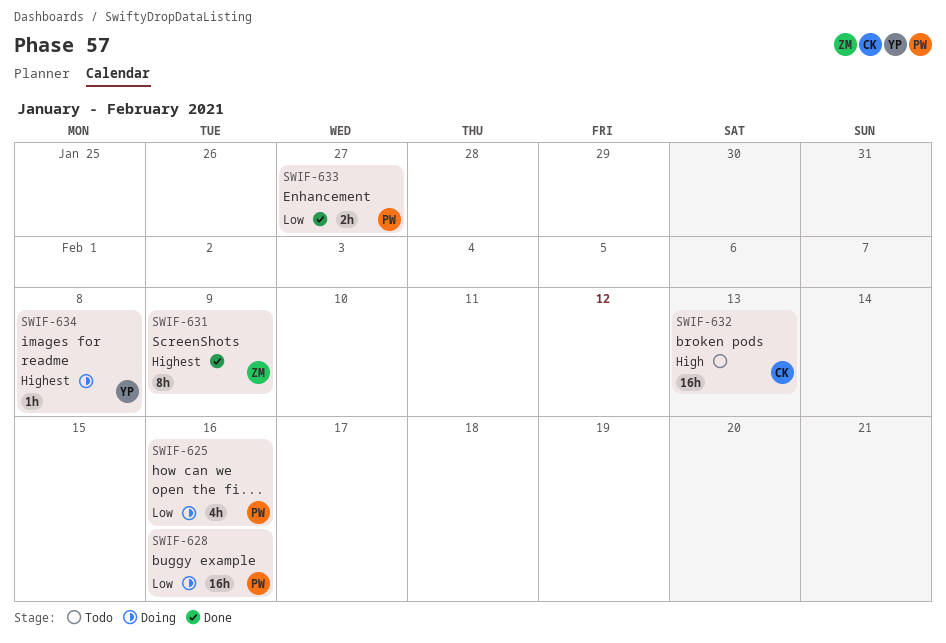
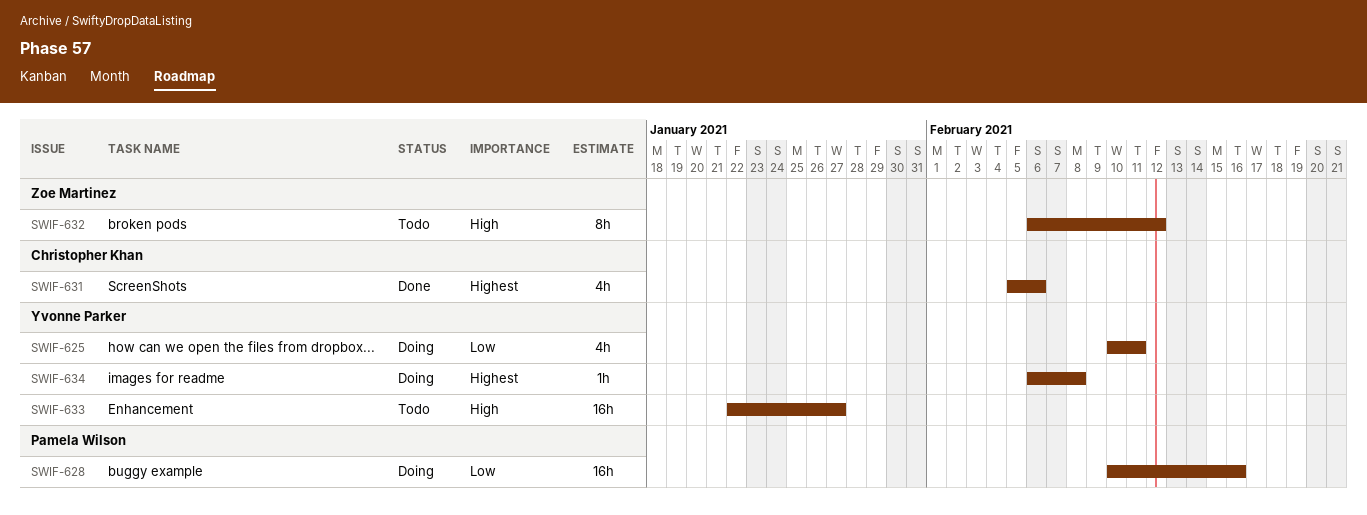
SWIF-625, owner: Pamela Wilson -> Yvonne Parker
SWIF-625, due: Feb 16 -> Feb 11
SWIF-631, owner: Zoe Martinez -> Christopher Khan
SWIF-631, estimate: 8h -> 4h
SWIF-631, due: Feb 9 -> Feb 6
SWIF-632, owner: Christopher Khan -> Zoe Martinez
SWIF-632, estimate: 16h -> 8h
SWIF-632, due: Feb 13 -> Feb 12
SWIF-633, status: Done -> Todo
SWIF-633, owner: Pamela Wilson -> Yvonne Parker
SWIF-633, priority: Low -> High
SWIF-633, estimate: 2h -> 16h

